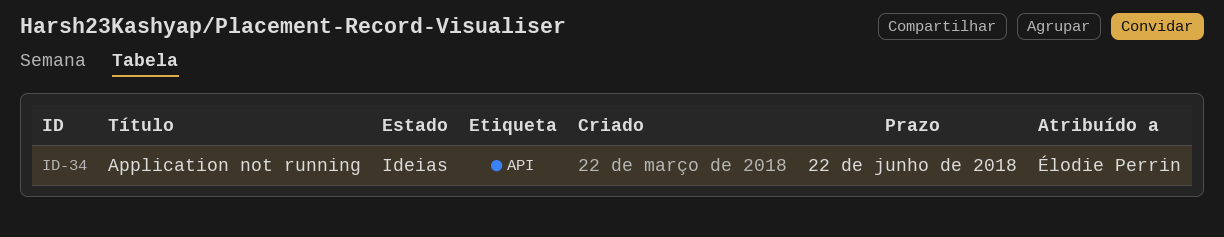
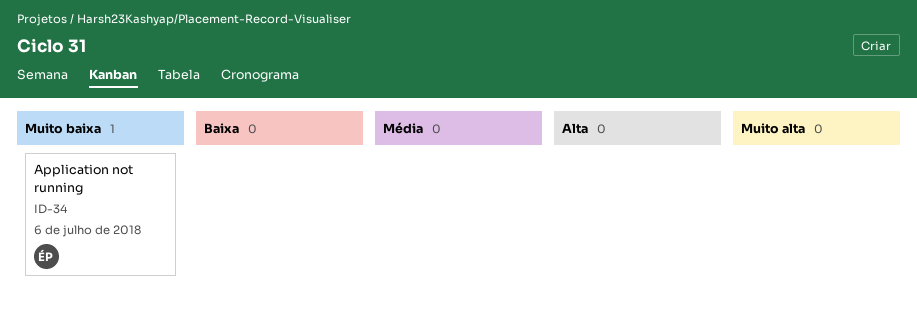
ID-34, due: Jun 22 -> Jul 6

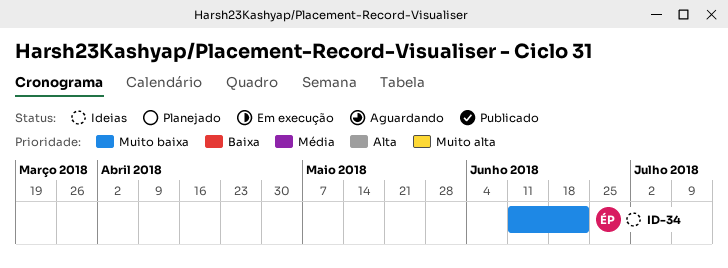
ID-34, due: Jul 6 -> Jun 22

